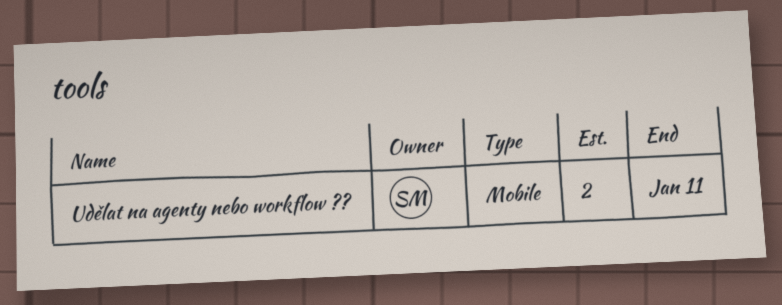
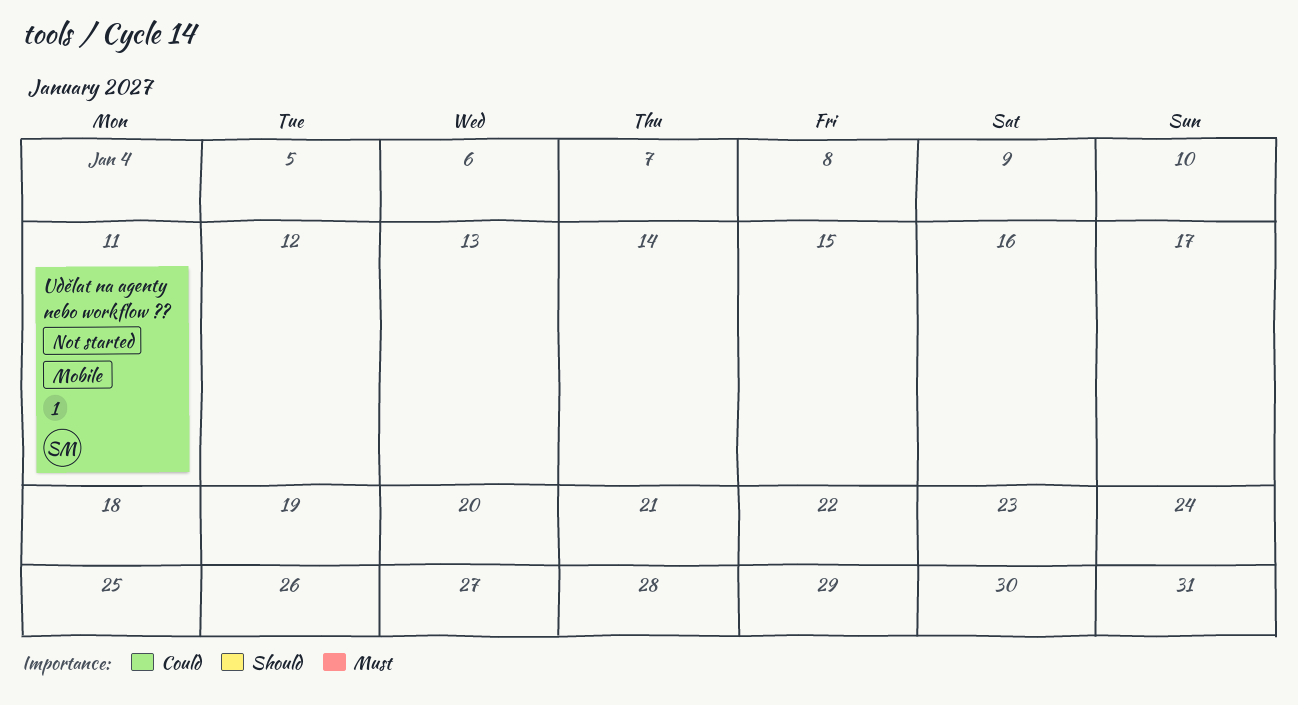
Udělat na agenty nebo workflow ??, estimate: 2 -> 1

